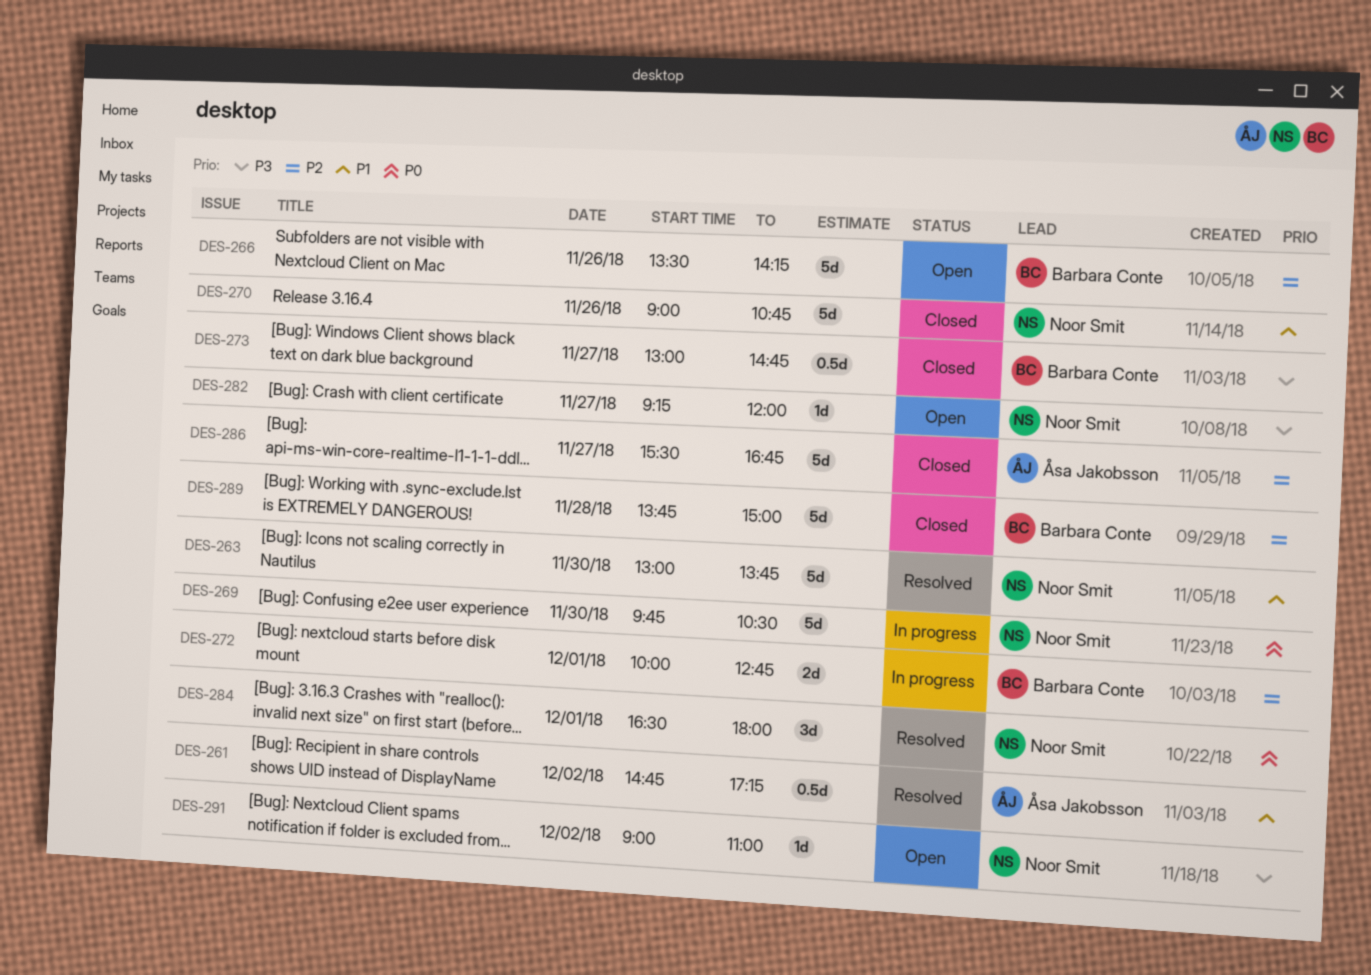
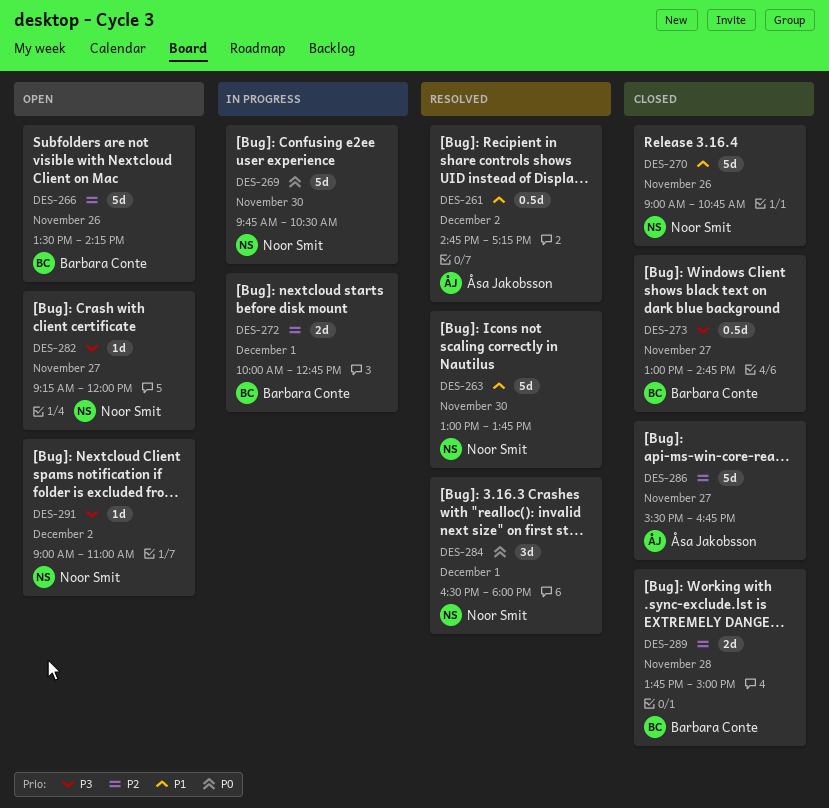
DES-289, estimate: 5d -> 2d

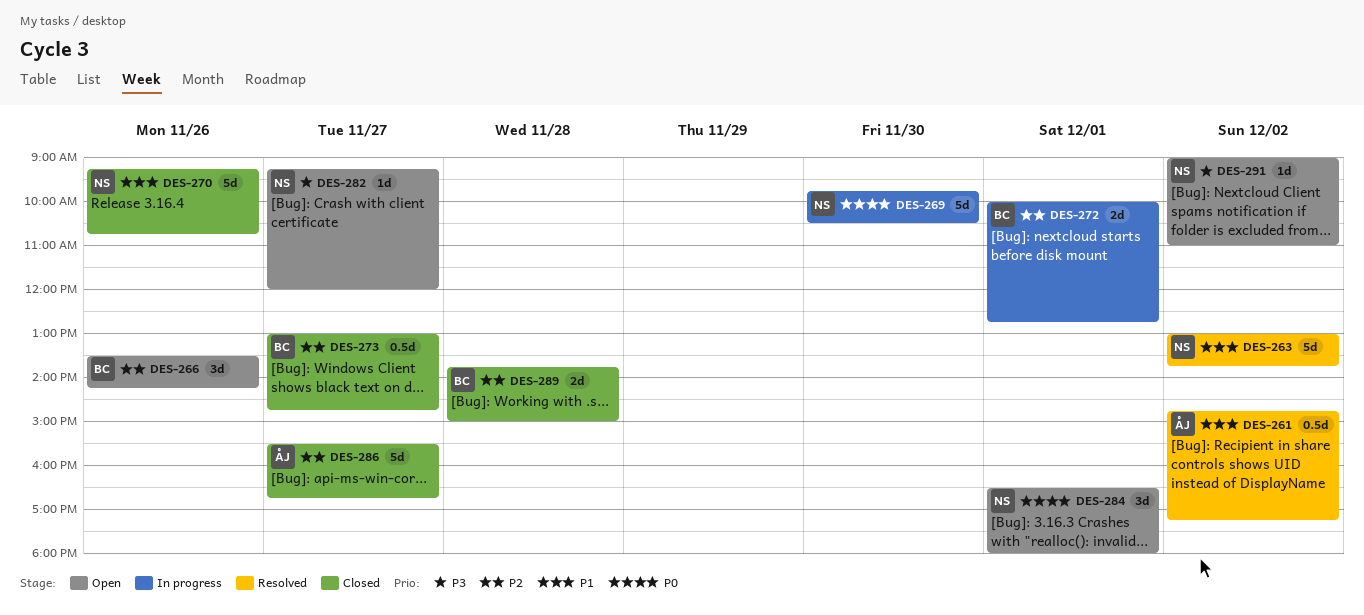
DES-263, day: Nov 30 -> Dec 2
DES-266, estimate: 5d -> 3d
DES-270, begins: 09:00 -> 09:15
DES-273, priority: P3 -> P2
DES-284, status: Resolved -> Open

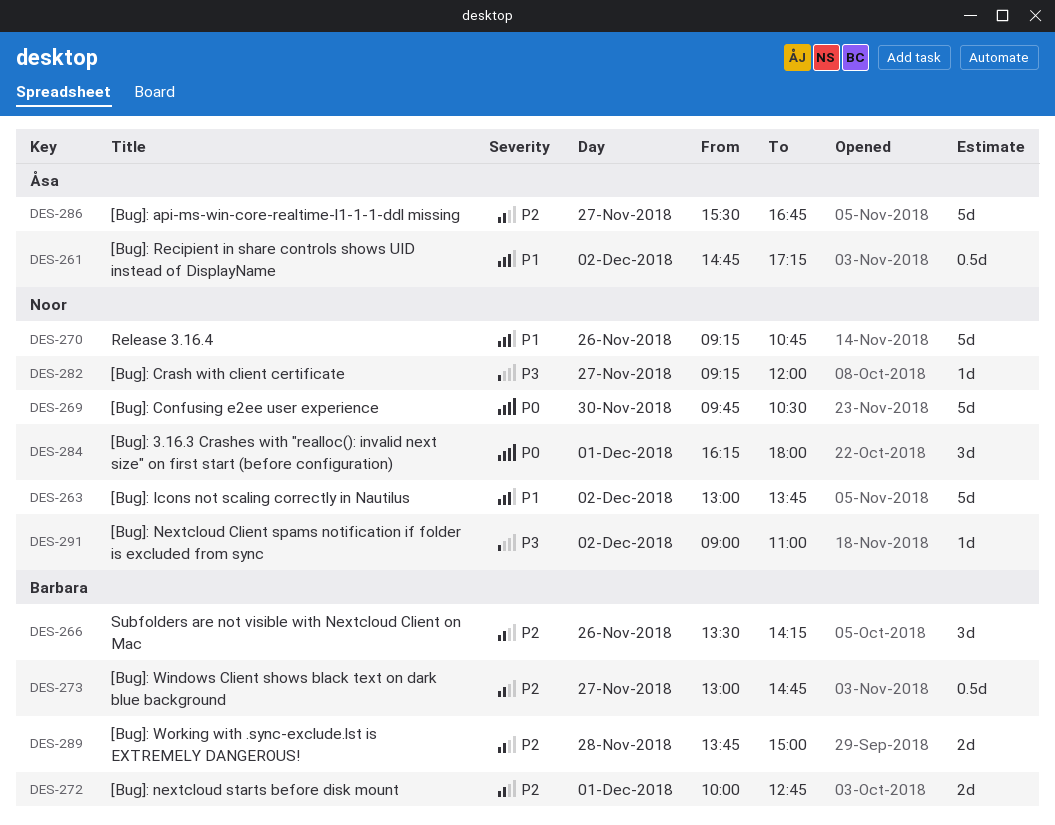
DES-284, begins: 16:30 -> 16:15

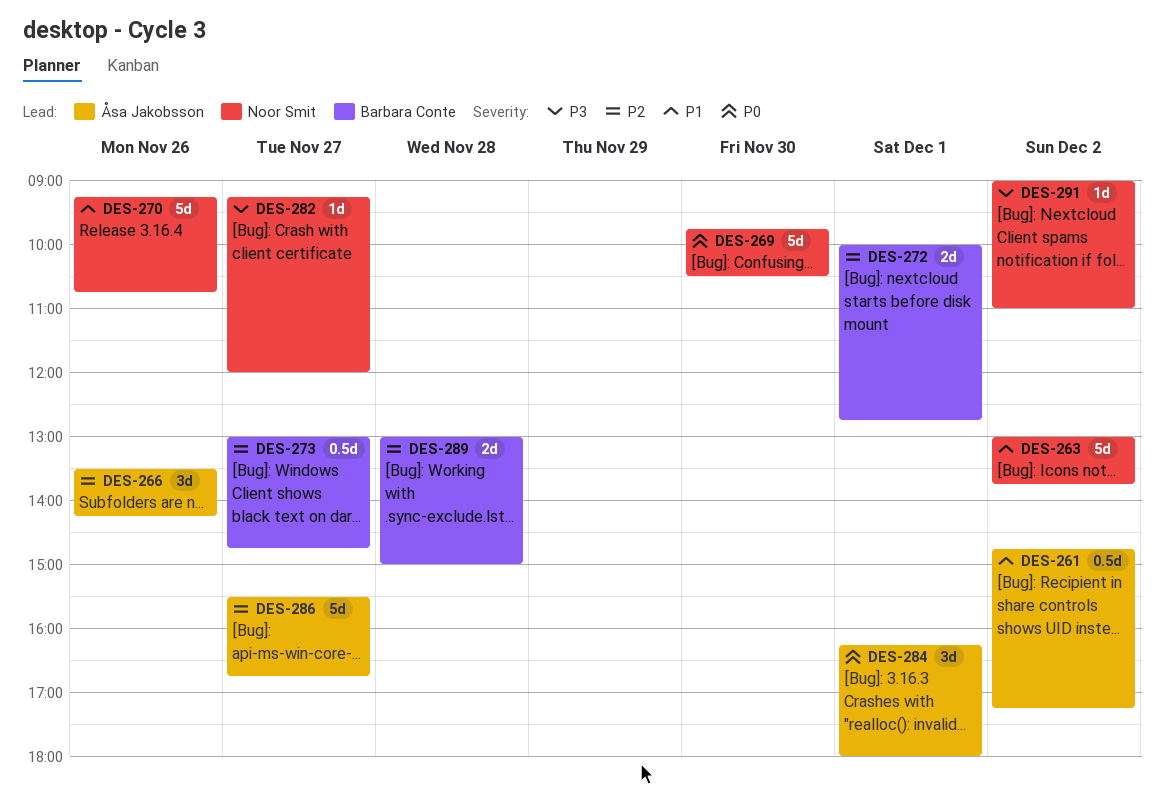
DES-266, owner: Barbara Conte -> Åsa Jakobsson
DES-284, owner: Noor Smit -> Åsa Jakobsson
DES-289, begins: 13:45 -> 13:00

